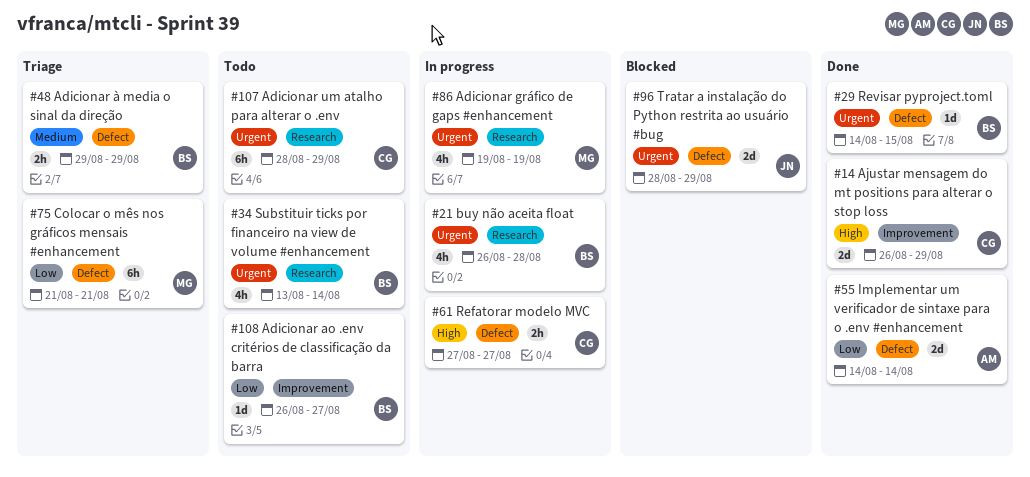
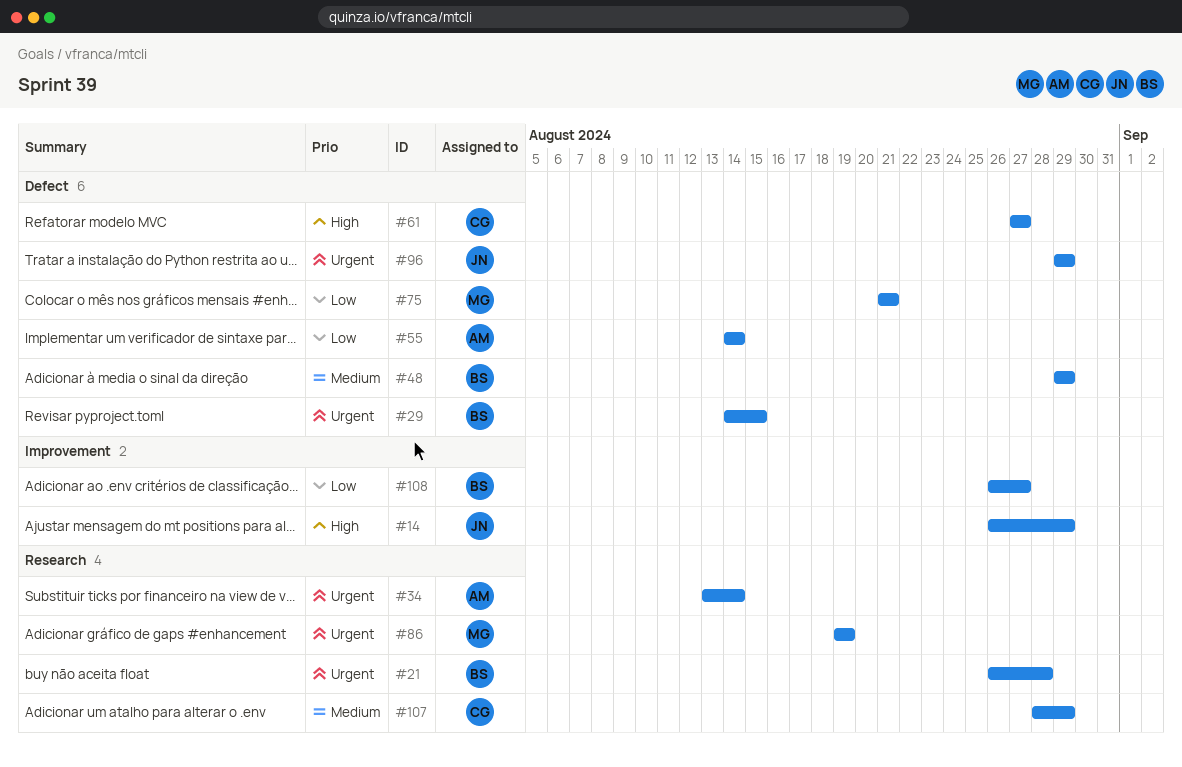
#14, owner: CG -> JN
#34, owner: BS -> AM
#96, start: Aug 28 -> Aug 29
#107, priority: Urgent -> Medium

